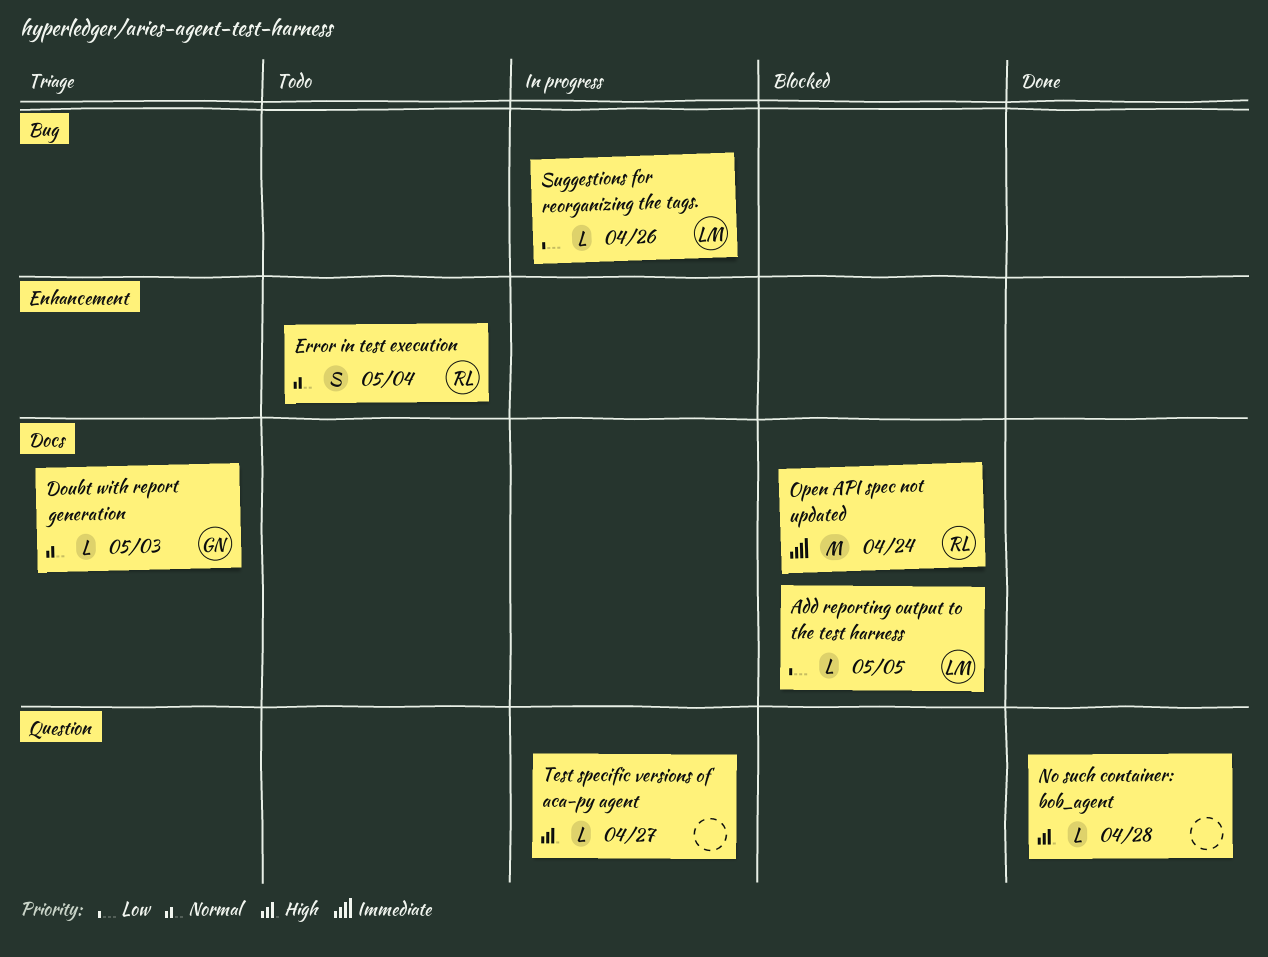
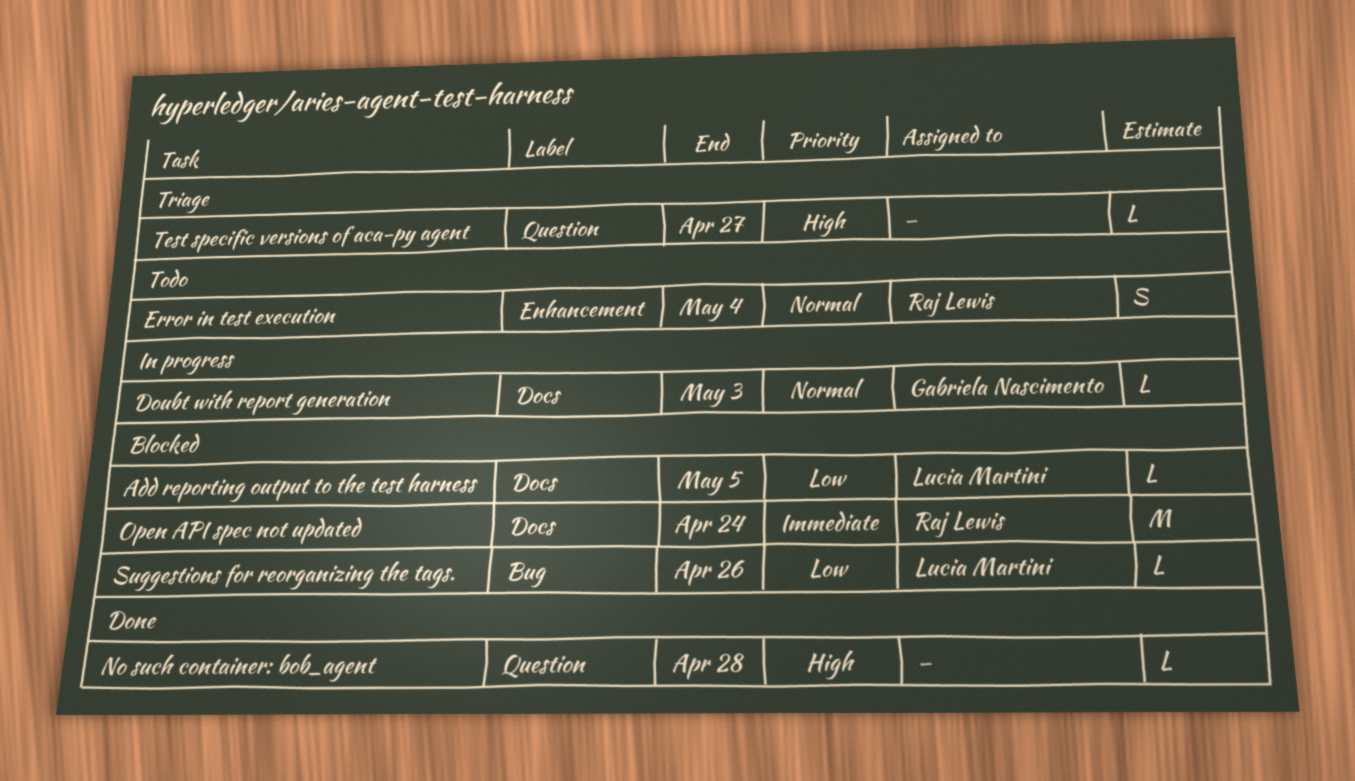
Doubt with report generation, status: Triage -> In progress
Suggestions for reorganizing the tags., status: In progress -> Blocked
Test specific versions of aca-py agent, status: In progress -> Triage

